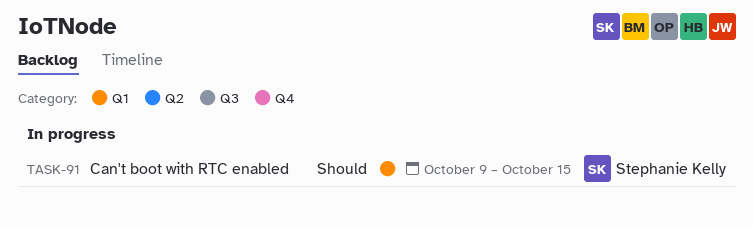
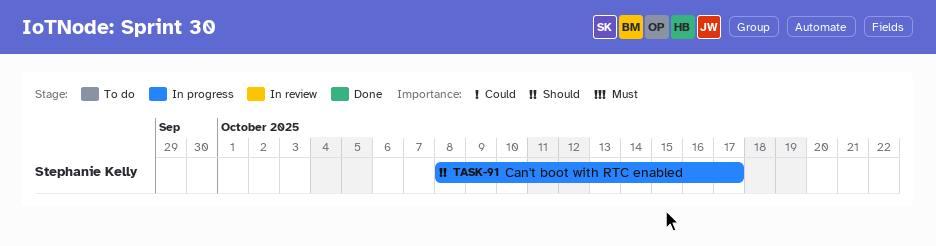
TASK-91, start: Oct 9 -> Oct 8
TASK-91, due: Oct 15 -> Oct 17

